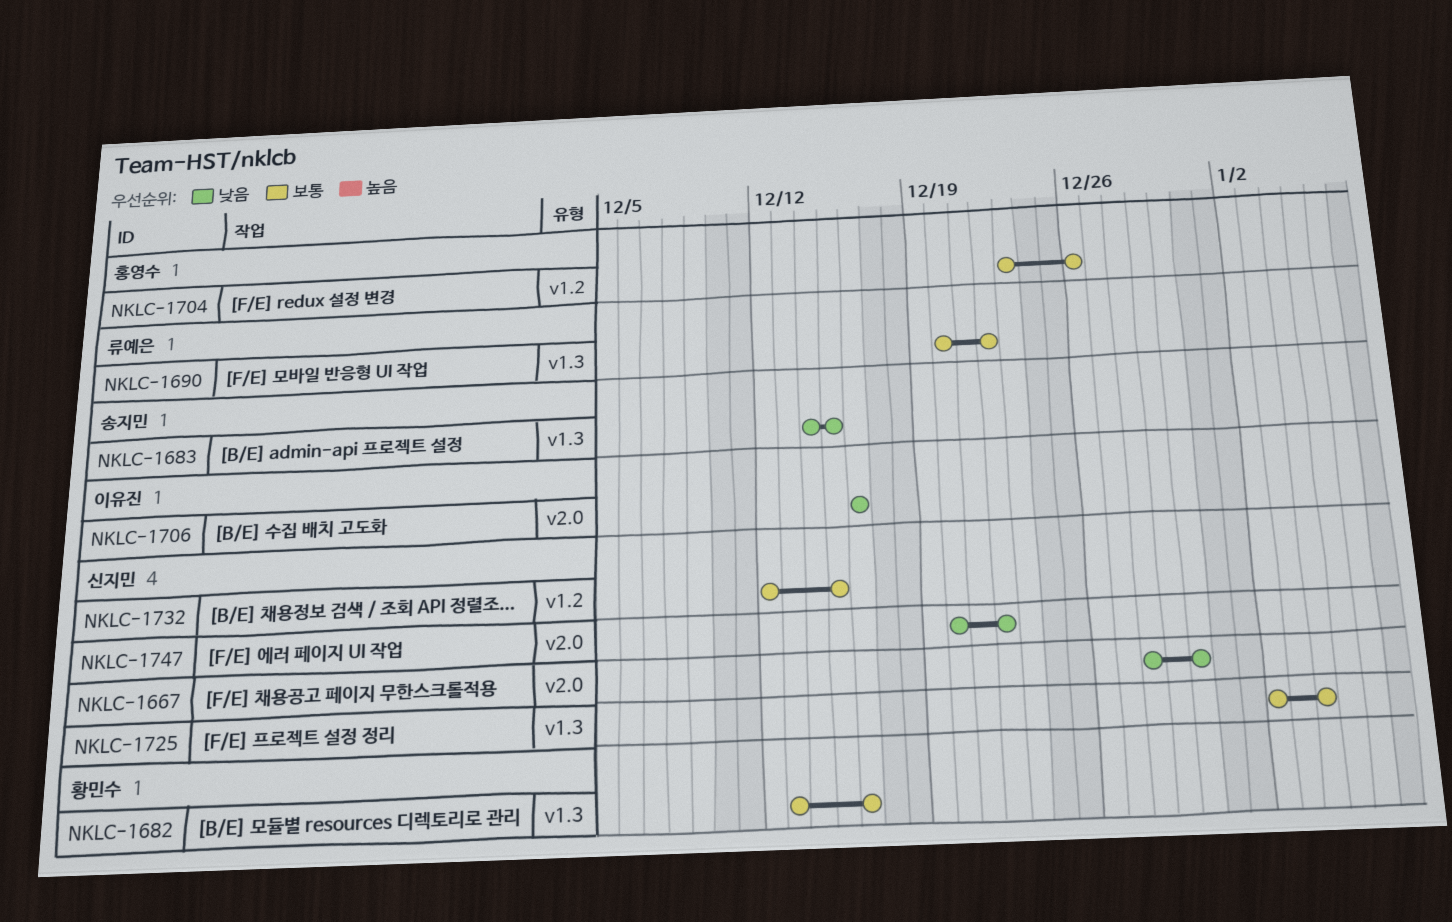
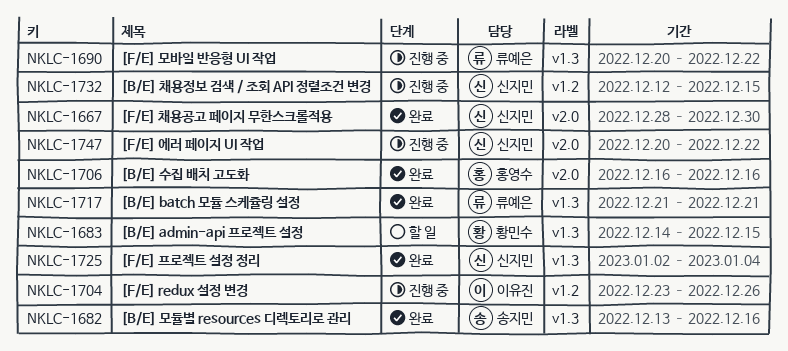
NKLC-1682, owner: 황민수 -> 송지민
NKLC-1683, owner: 송지민 -> 황민수
NKLC-1704, owner: 홍영수 -> 이유진
NKLC-1706, owner: 이유진 -> 홍영수
NKLC-1717: none -> present

